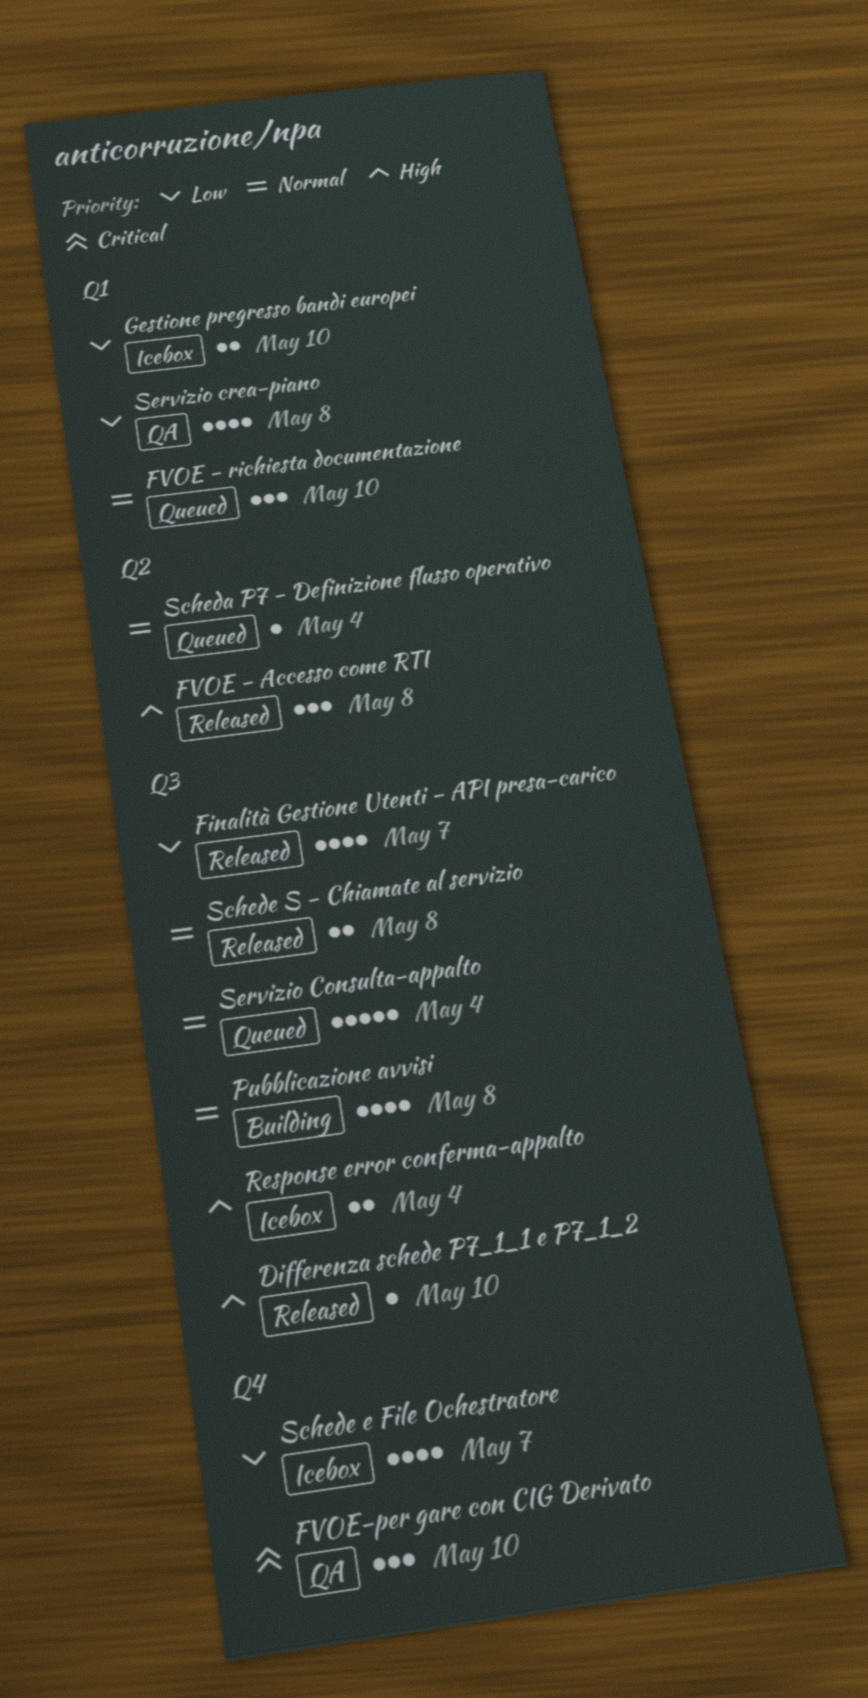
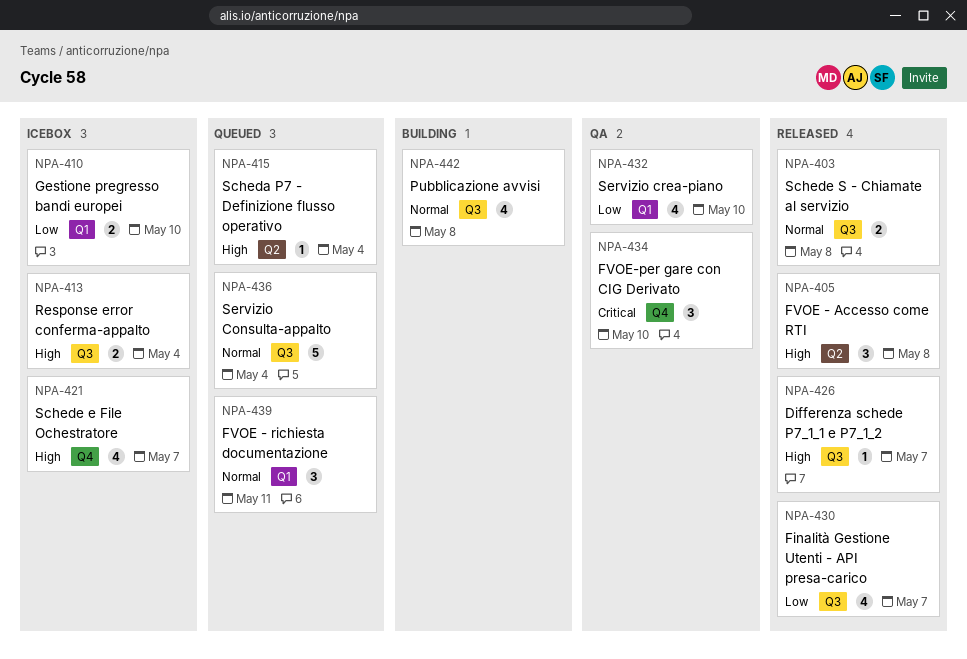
Differenza schede P7_1_1 e P7_1_2, due: May 10 -> May 7
FVOE - richiesta documentazione, due: May 10 -> May 11
Scheda P7 - Definizione flusso operativo, priority: Normal -> High
Schede e File Ochestratore, priority: Low -> High
Servizio crea-piano, due: May 8 -> May 10

